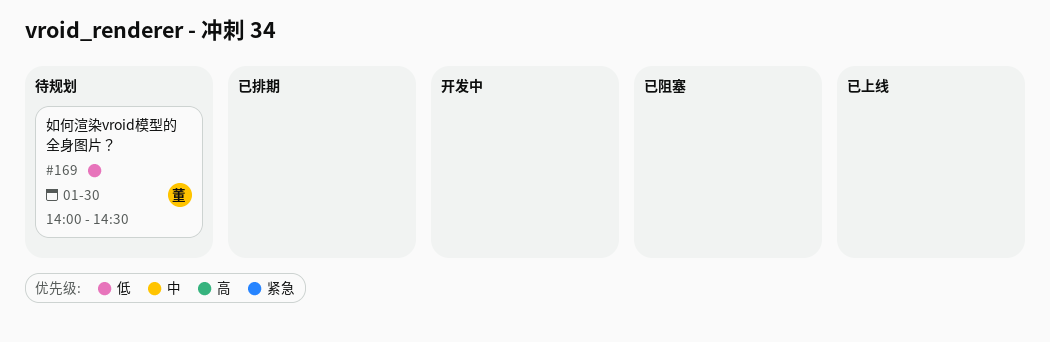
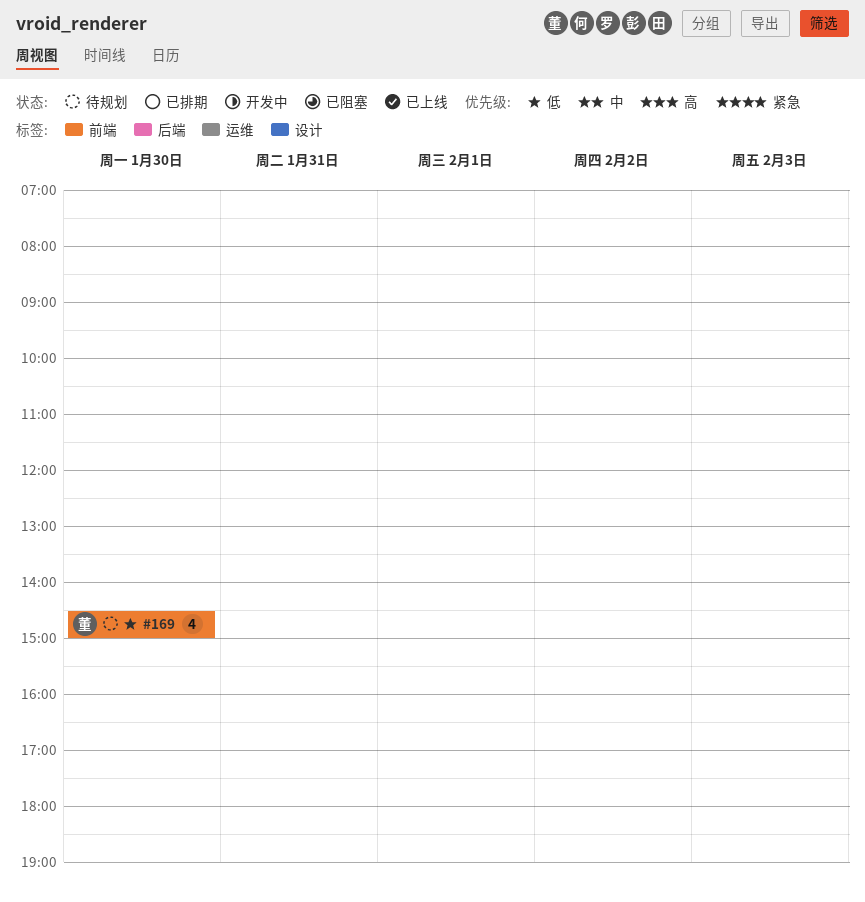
#169, begins: 14:00 -> 14:30
#169, ends: 14:30 -> 15:00

